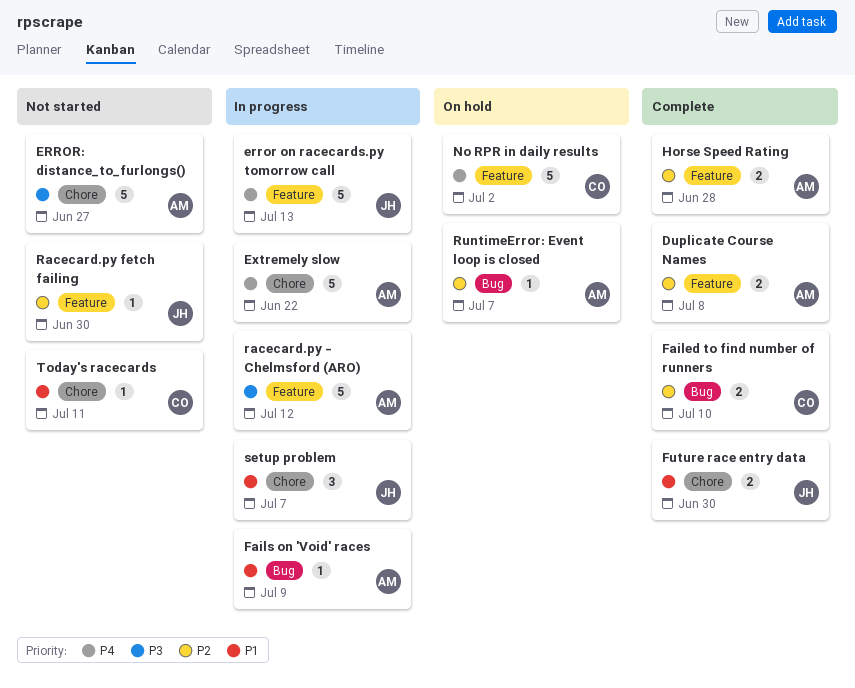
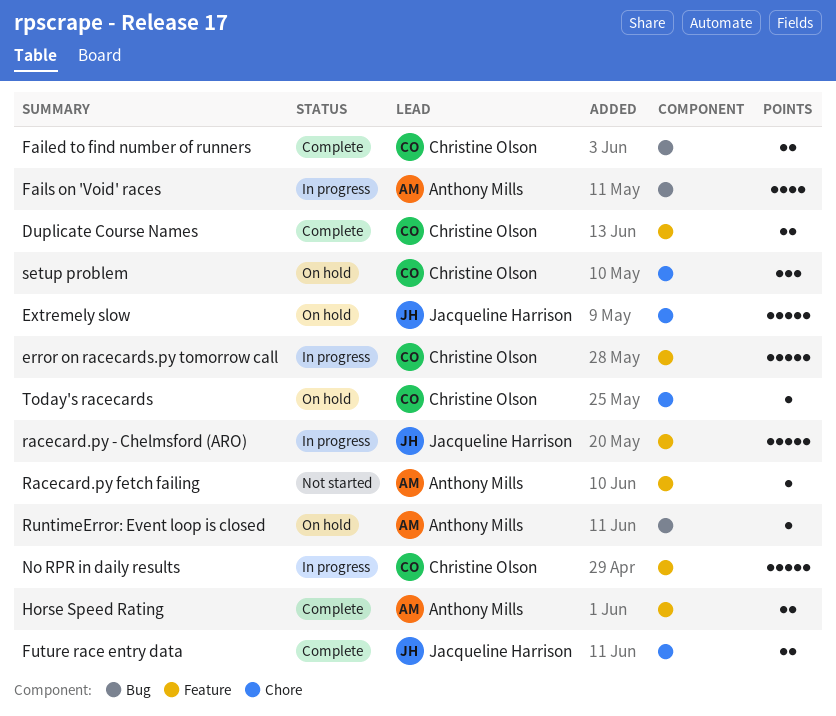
Duplicate Course Names, owner: Anthony Mills -> Christine Olson
error on racecards.py tomorrow call, owner: Jacqueline Harrison -> Christine Olson
ERROR: distance_to_furlongs(): present -> none
Extremely slow, status: In progress -> On hold
Extremely slow, owner: Anthony Mills -> Jacqueline Harrison
Fails on 'Void' races, estimate: 1 -> 4
No RPR in daily results, status: On hold -> In progress
racecard.py - Chelmsford (ARO), owner: Anthony Mills -> Jacqueline Harrison
Racecard.py fetch failing, owner: Jacqueline Harrison -> Anthony Mills
setup problem, status: In progress -> On hold
setup problem, owner: Jacqueline Harrison -> Christine Olson
Today's racecards, status: Not started -> On hold

